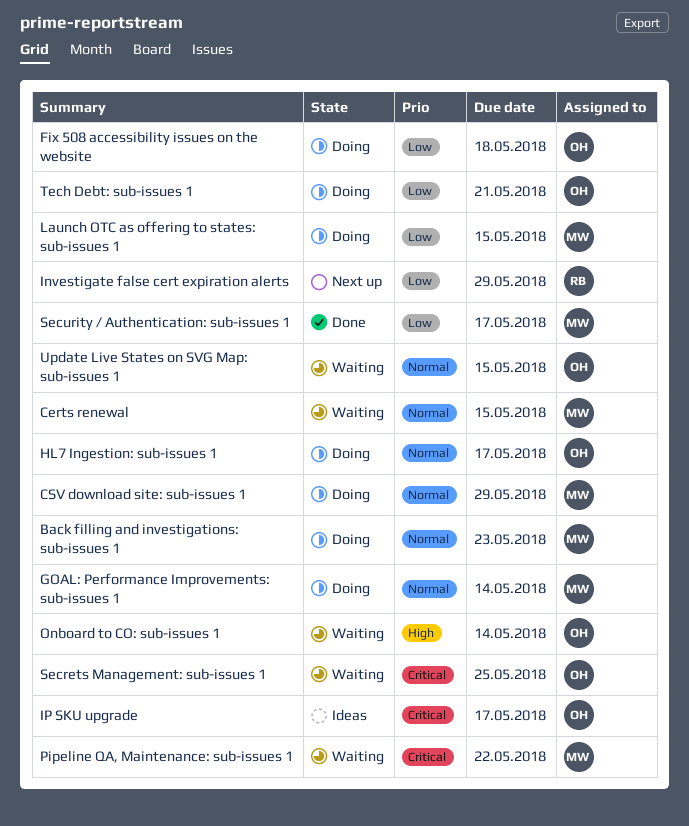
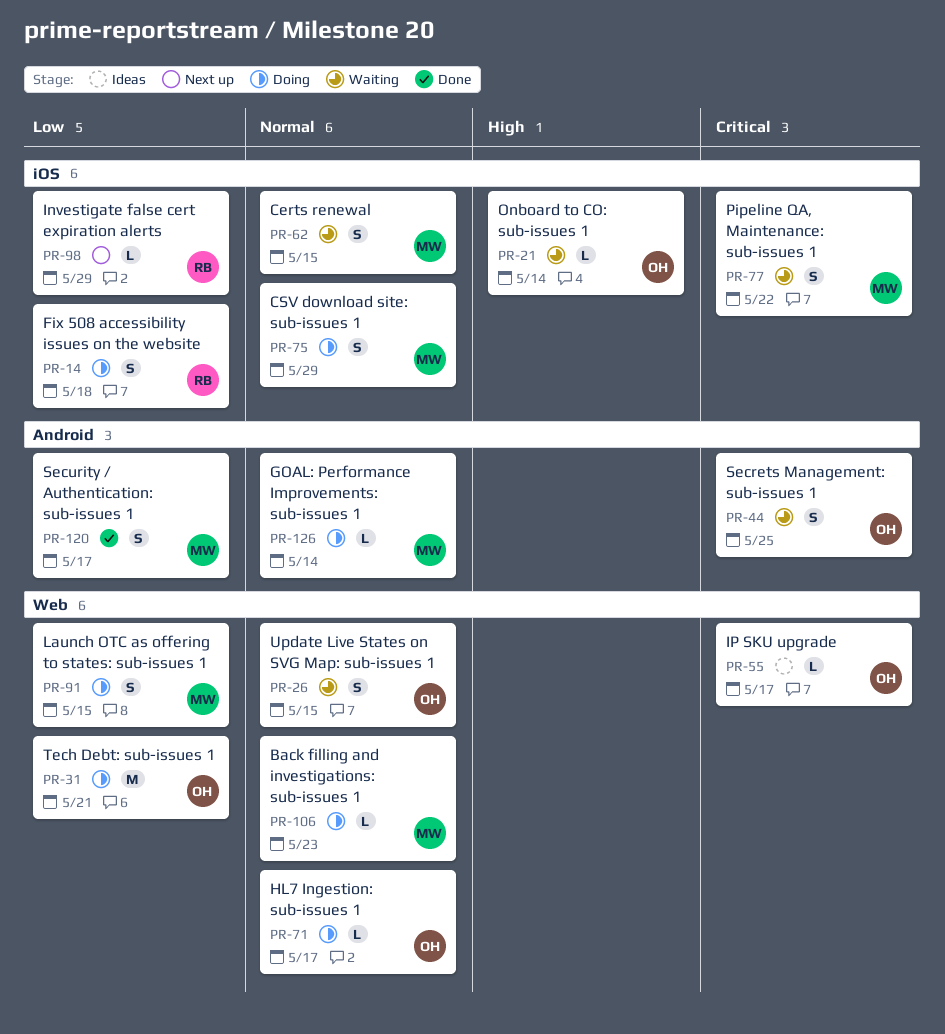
Fix 508 accessibility issues on the website, owner: OH -> RB

